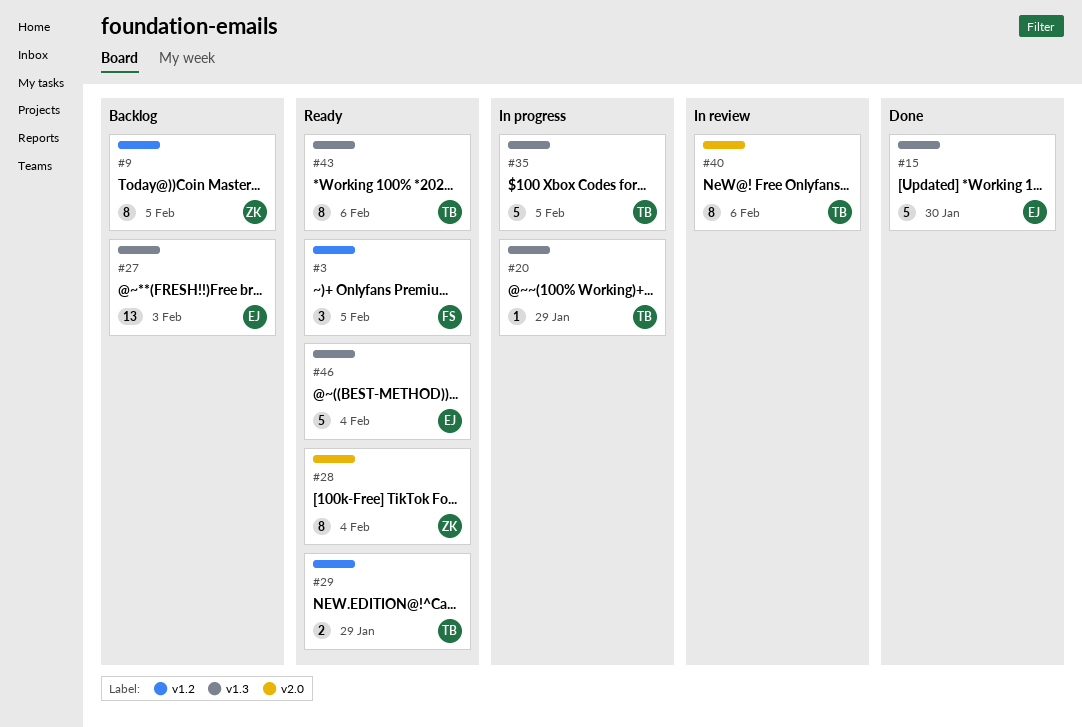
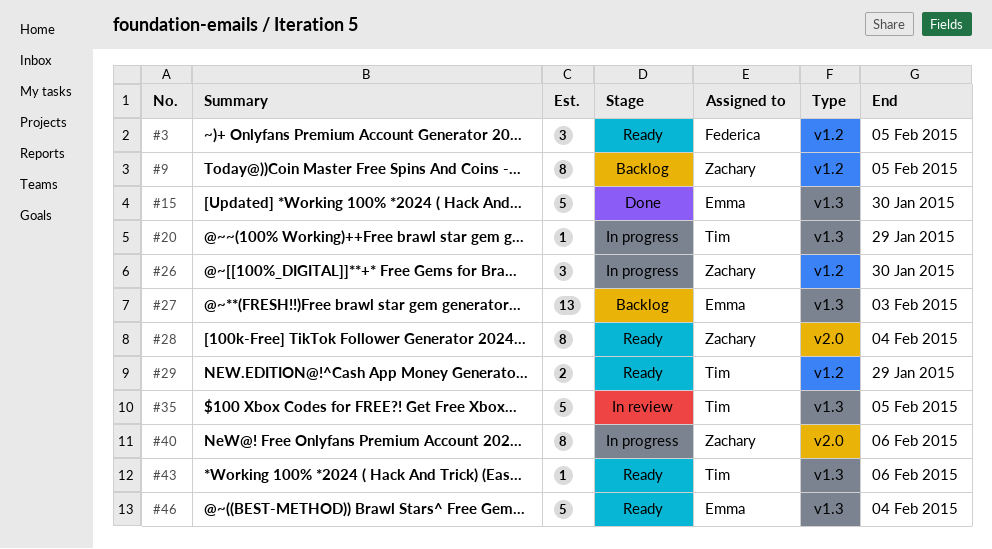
#26: none -> present
#35, status: In progress -> In review
#40, status: In review -> In progress
#40, owner: Tim -> Zachary
#43, estimate: 8 -> 1

